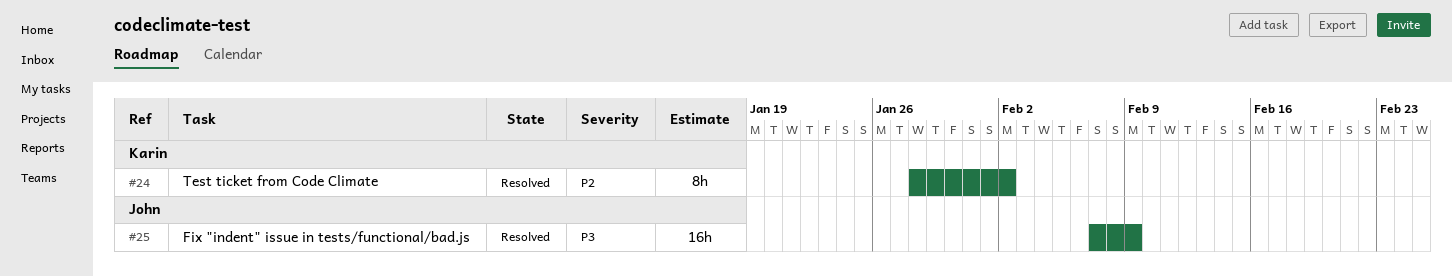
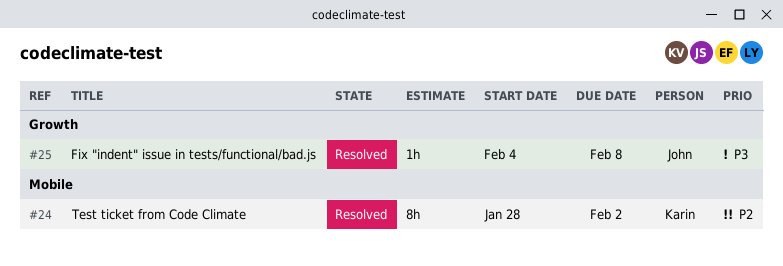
#25, estimate: 16h -> 1h
#25, start: Feb 7 -> Feb 4
#25, due: Feb 9 -> Feb 8

